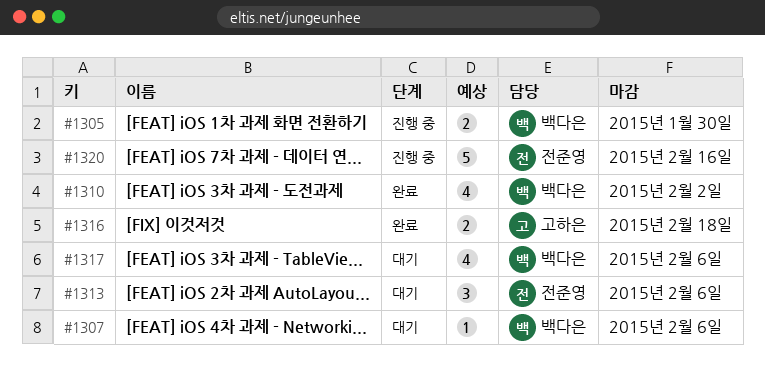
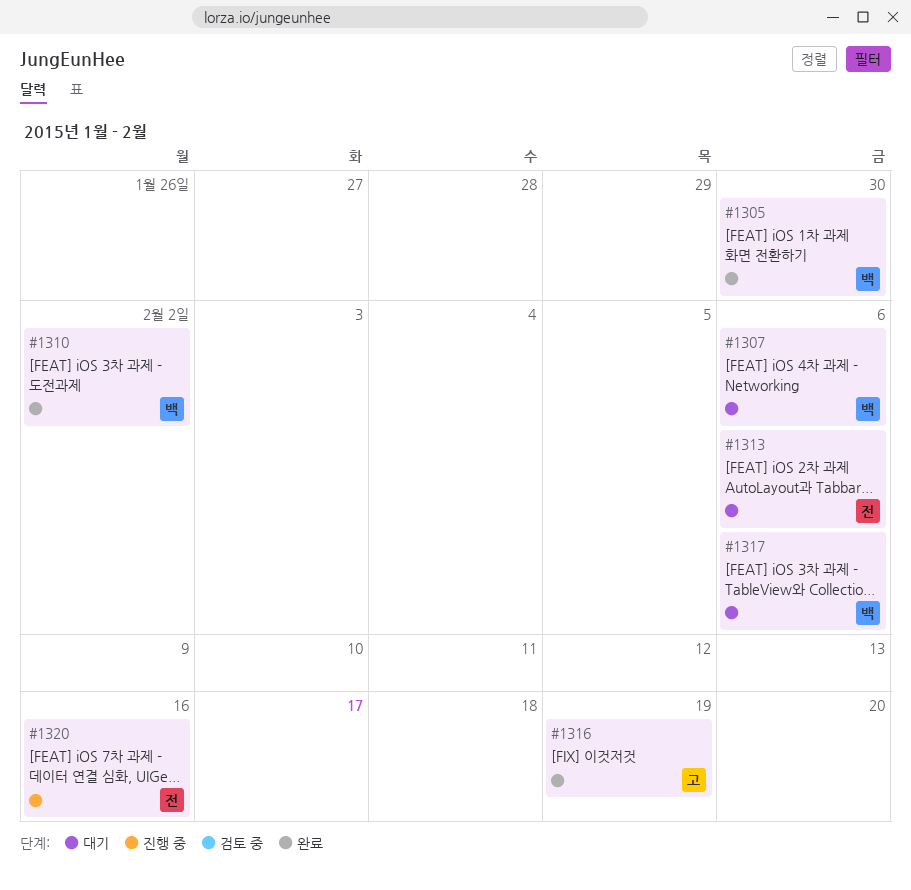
#1305, status: 진행 중 -> 완료
#1316, due: Feb 18 -> Feb 19

